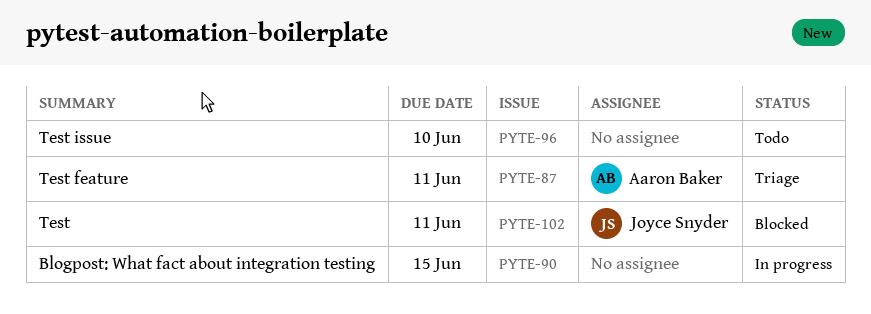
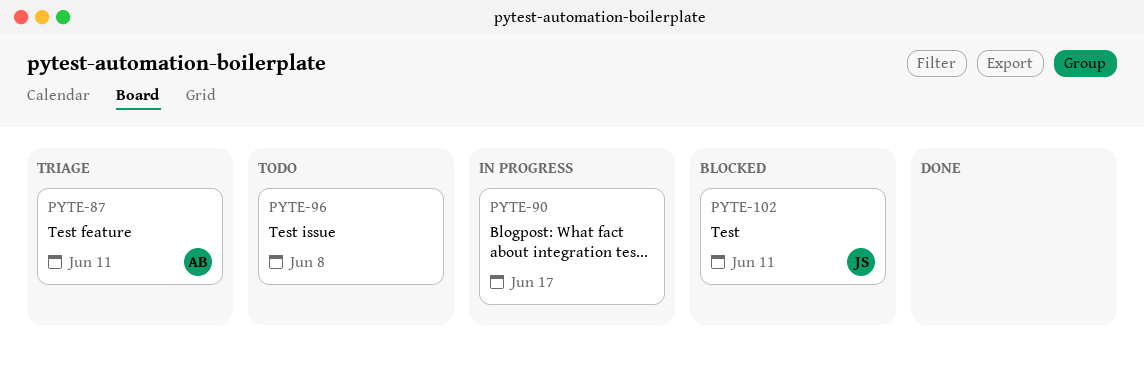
PYTE-90, due: Jun 15 -> Jun 17
PYTE-96, due: Jun 10 -> Jun 8

